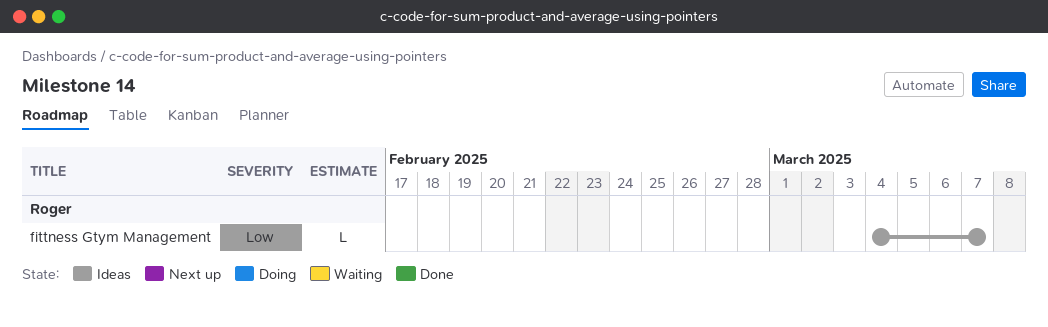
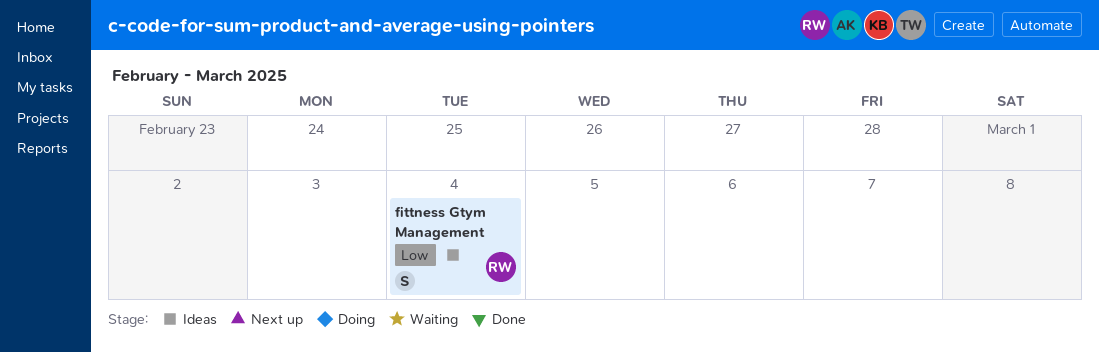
fittness Gtym Management, estimate: L -> S
fittness Gtym Management, due: Mar 7 -> Mar 4

